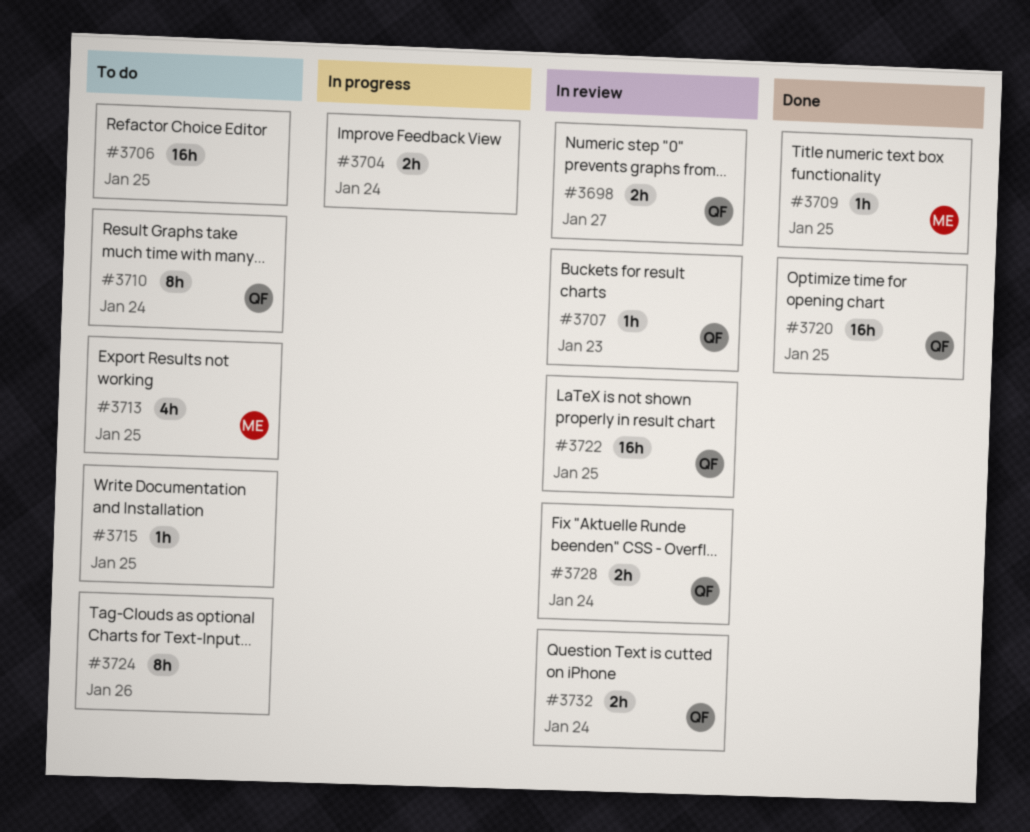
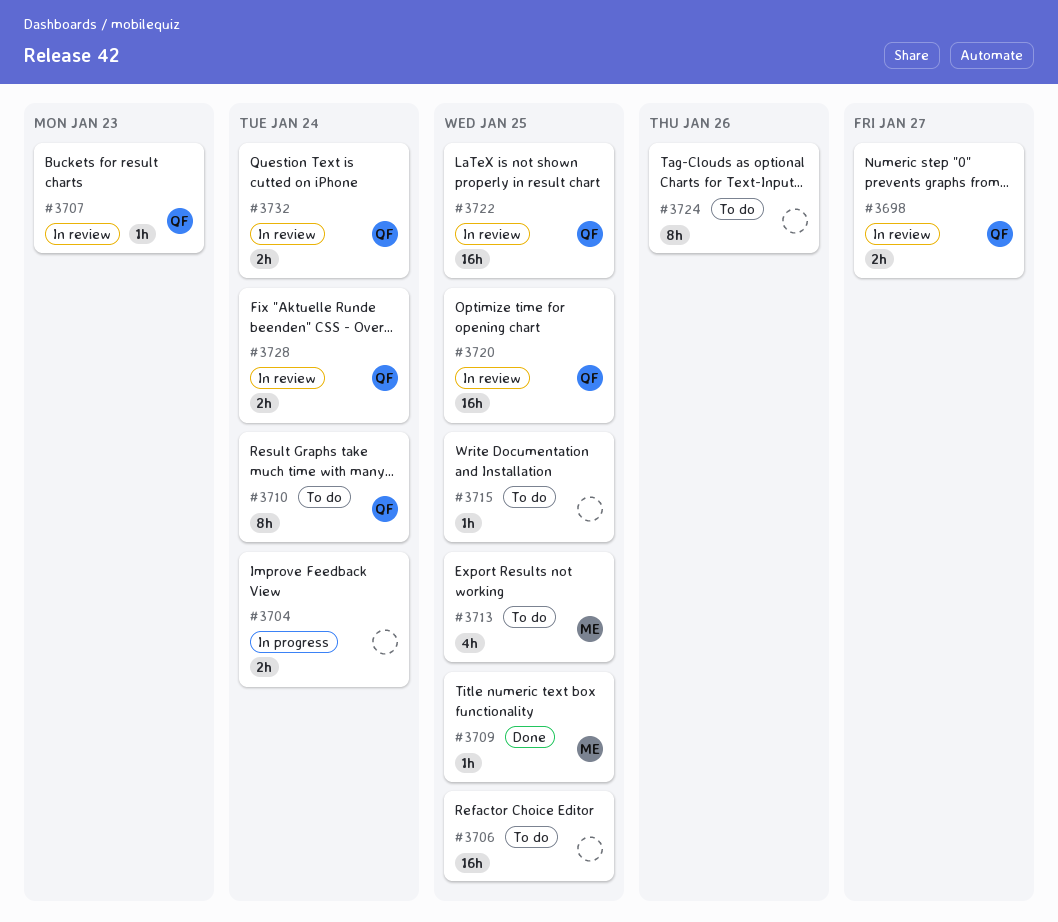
#3720, status: Done -> In review

